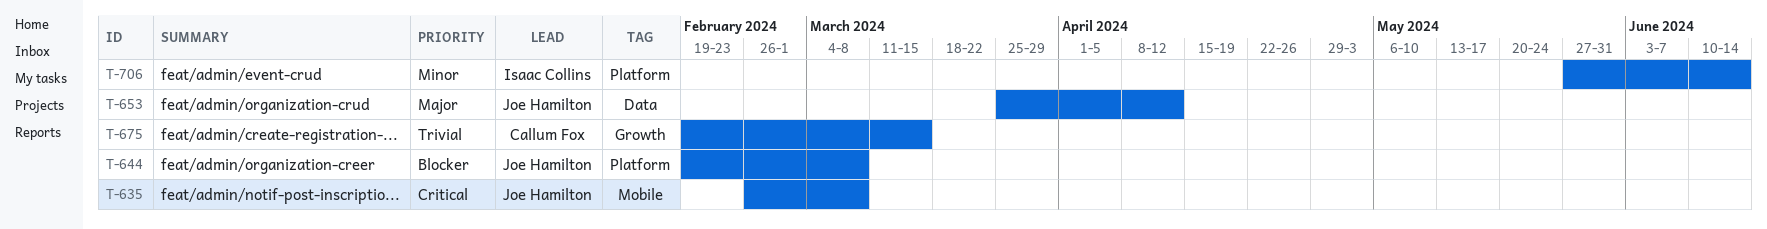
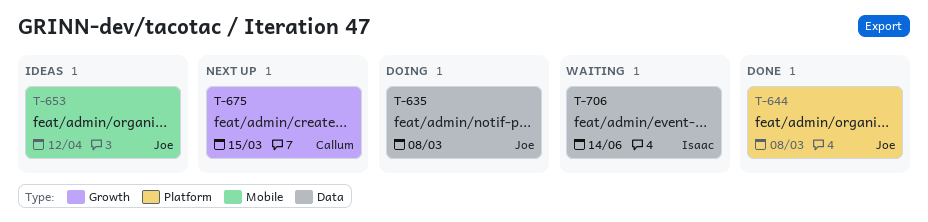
T-635, label: Mobile -> Data
T-653, label: Data -> Mobile
T-706, label: Platform -> Data

